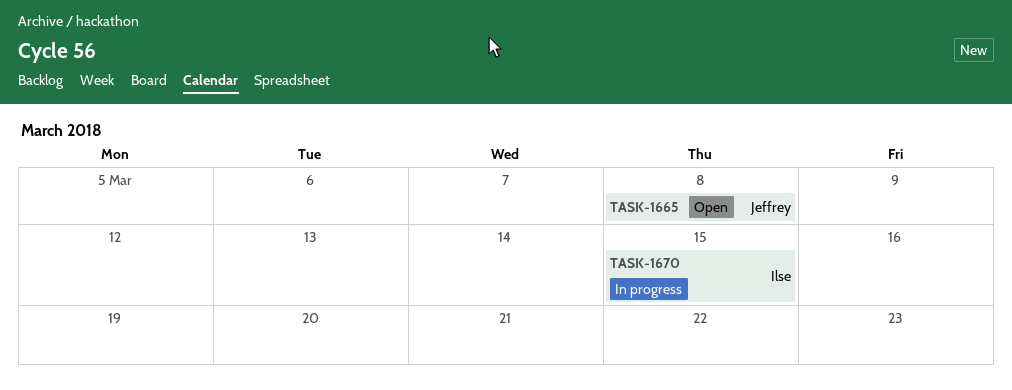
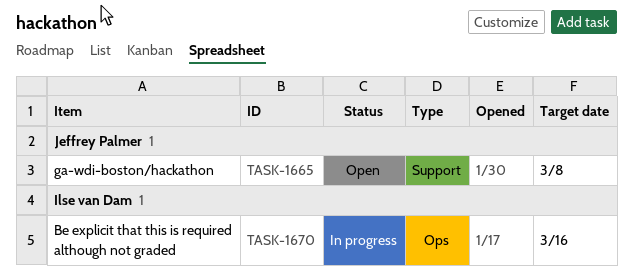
TASK-1670, due: Mar 15 -> Mar 16

